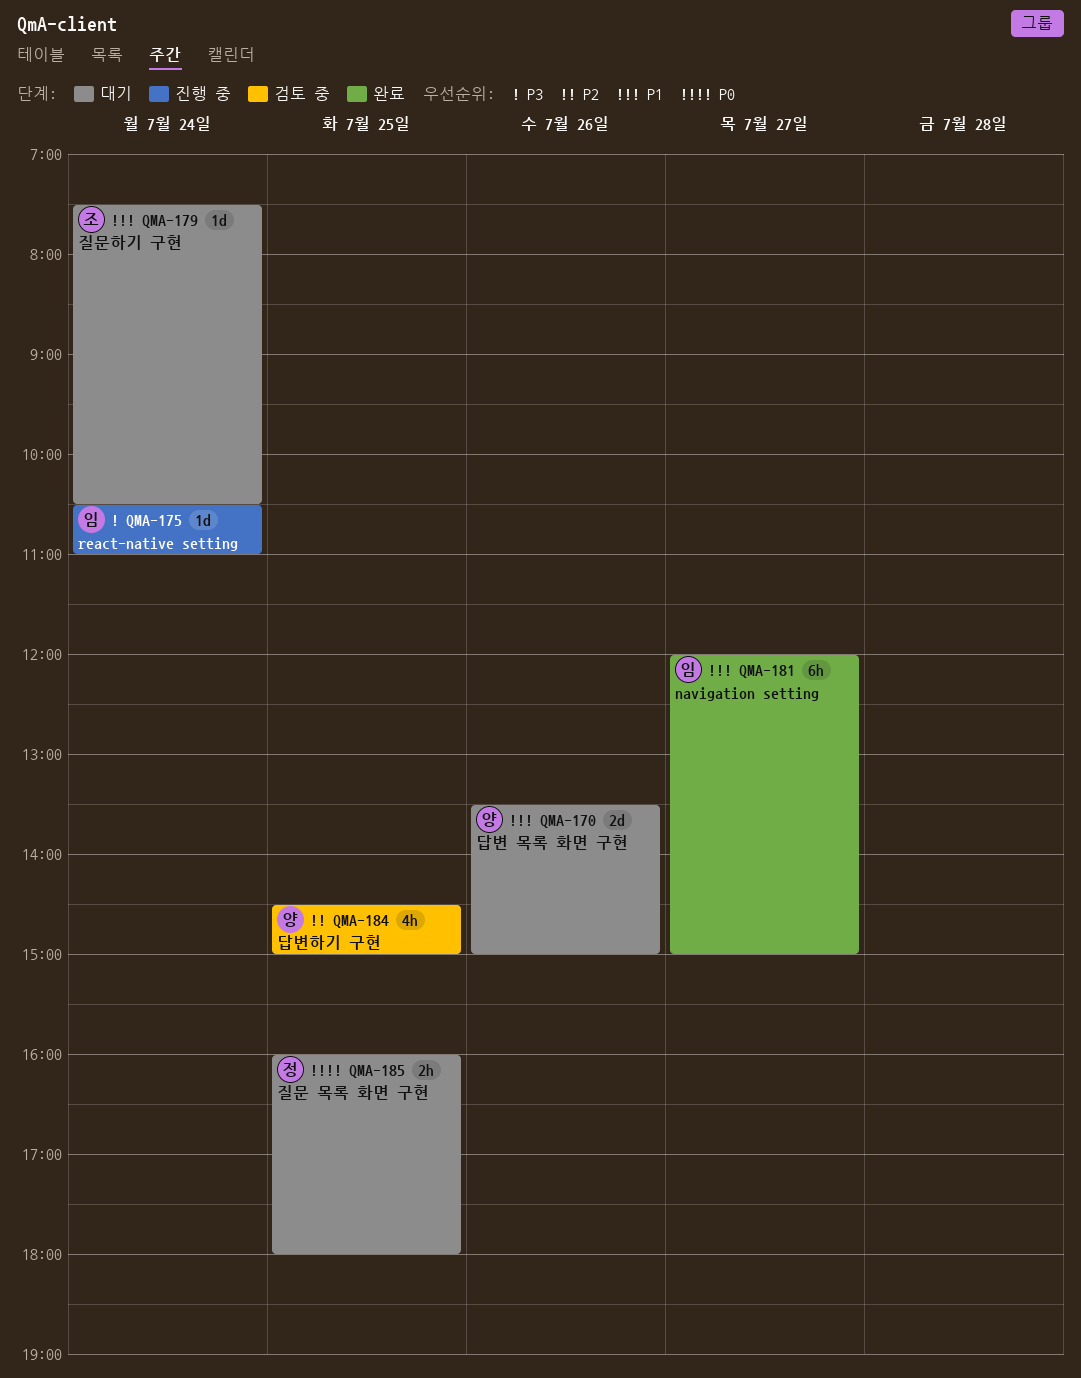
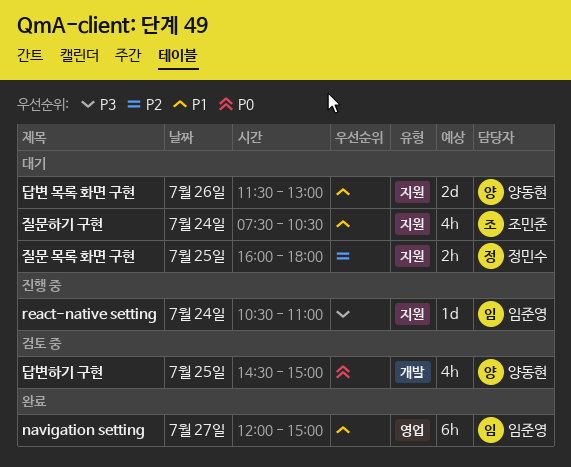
답변 목록 화면 구현, begins: 13:30 -> 11:30
답변 목록 화면 구현, ends: 15:00 -> 13:00
답변하기 구현, priority: P2 -> P0
질문 목록 화면 구현, priority: P0 -> P2
질문하기 구현, estimate: 1d -> 4h

